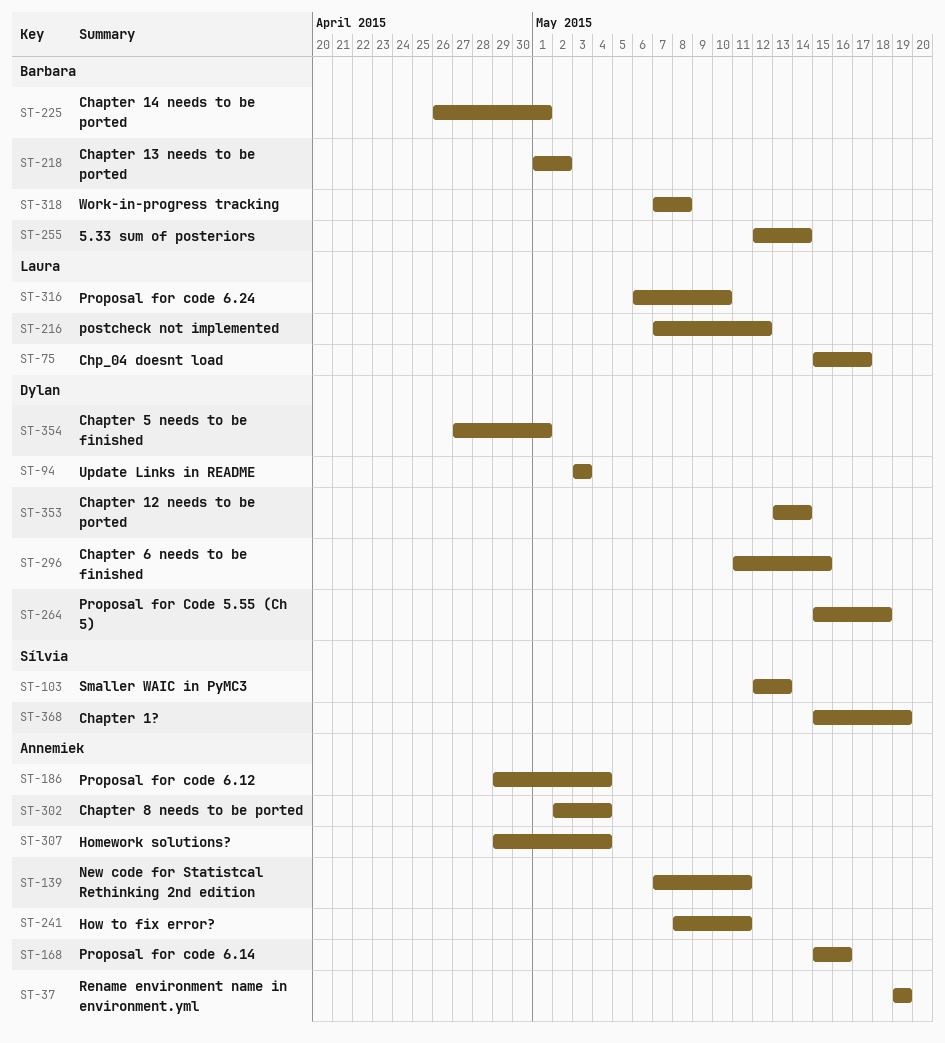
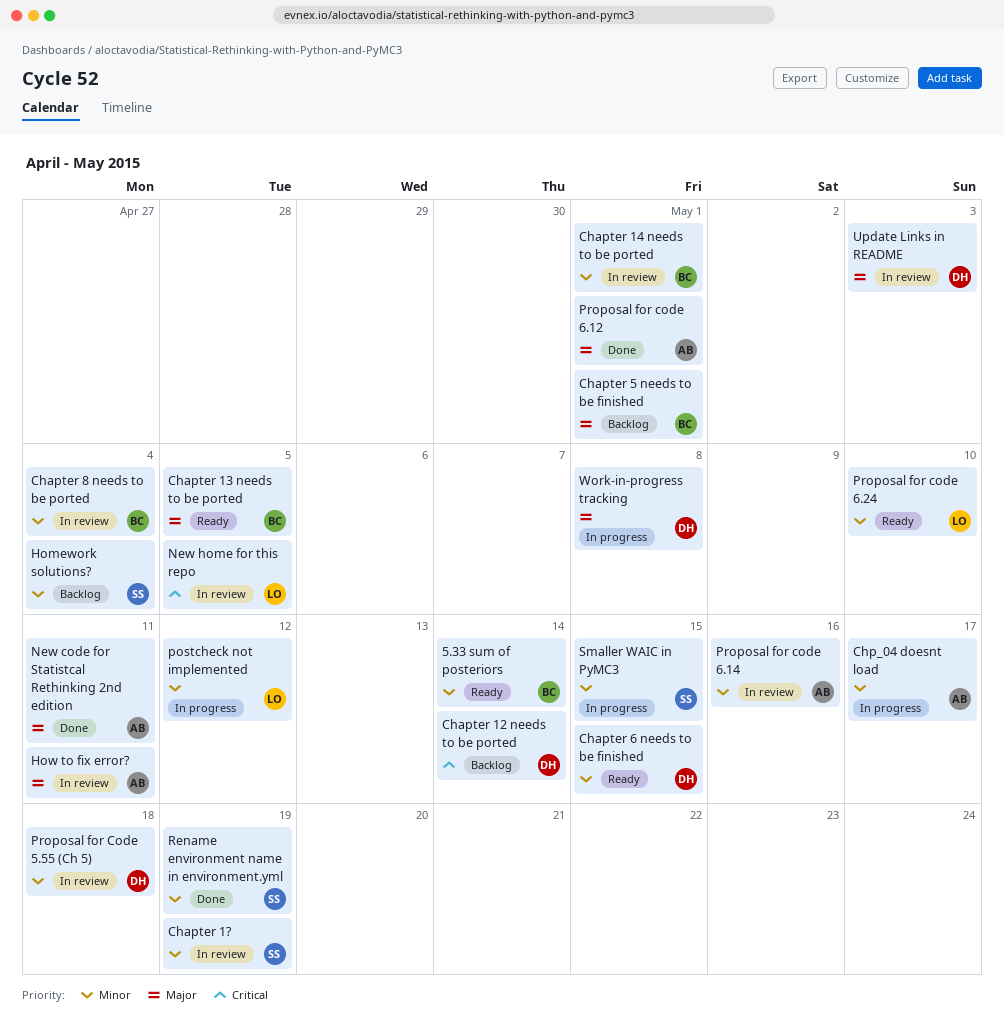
Chapter 13 needs to be ported, due: May 2 -> May 5
Chapter 5 needs to be finished, owner: Dylan -> Barbara
Chapter 8 needs to be ported, owner: Annemiek -> Barbara
Chp_04 doesnt load, owner: Laura -> Annemiek
Homework solutions?, owner: Annemiek -> Sílvia
New home for this repo: none -> present
Proposal for code 6.12, due: May 4 -> May 1
Rename environment name in environment.yml, owner: Annemiek -> Sílvia
Smaller WAIC in PyMC3, due: May 13 -> May 15
Work-in-progress tracking, owner: Barbara -> Dylan

